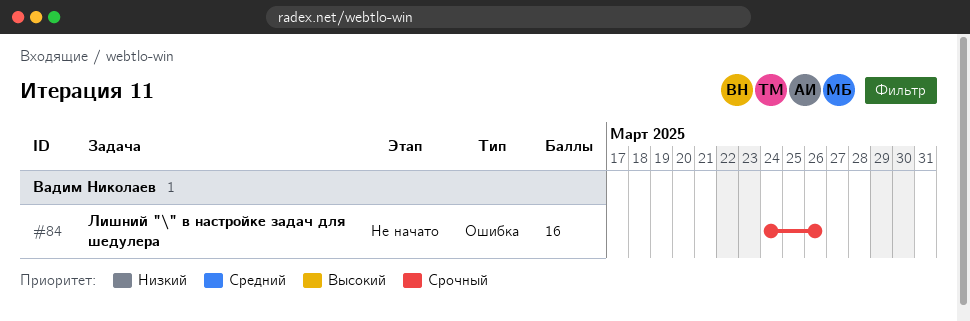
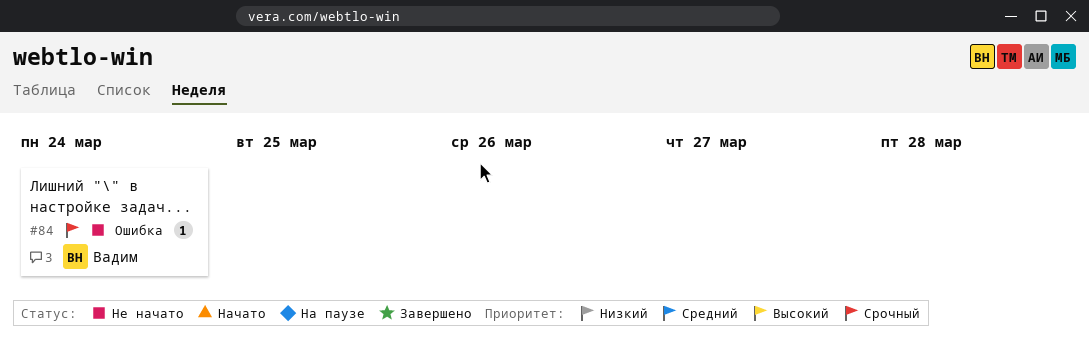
#84, estimate: 16 -> 1
#84, due: Mar 26 -> Mar 24

